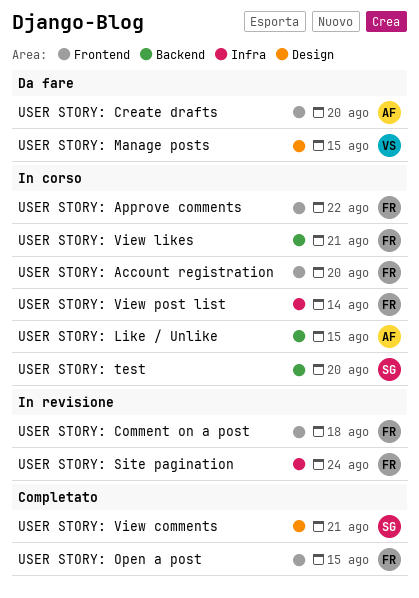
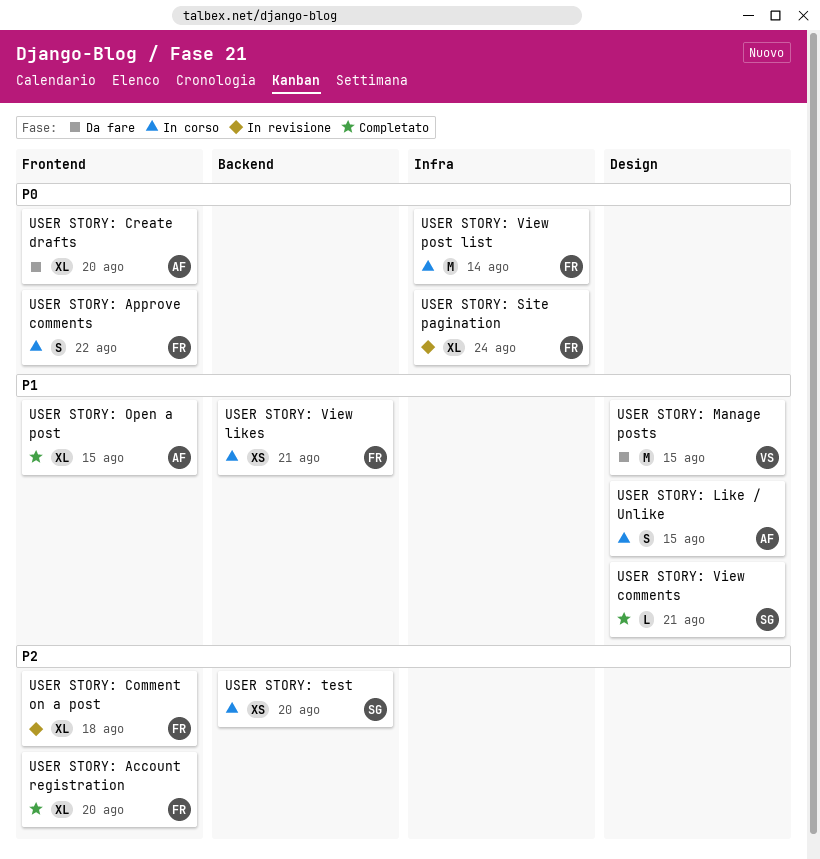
USER STORY: Account registration, status: In corso -> Completato
USER STORY: Like / Unlike, label: Backend -> Design
USER STORY: Open a post, owner: FR -> AF

